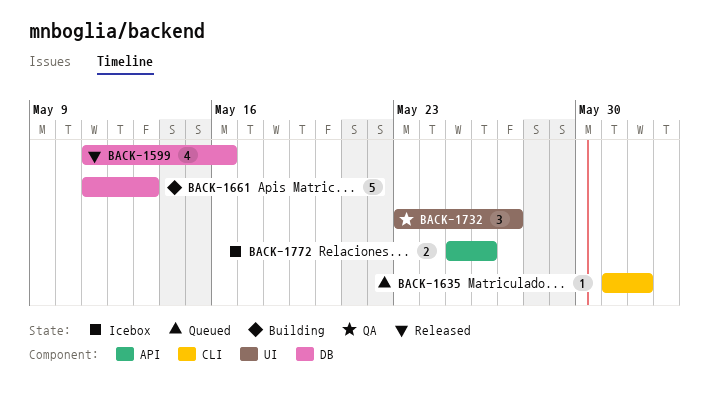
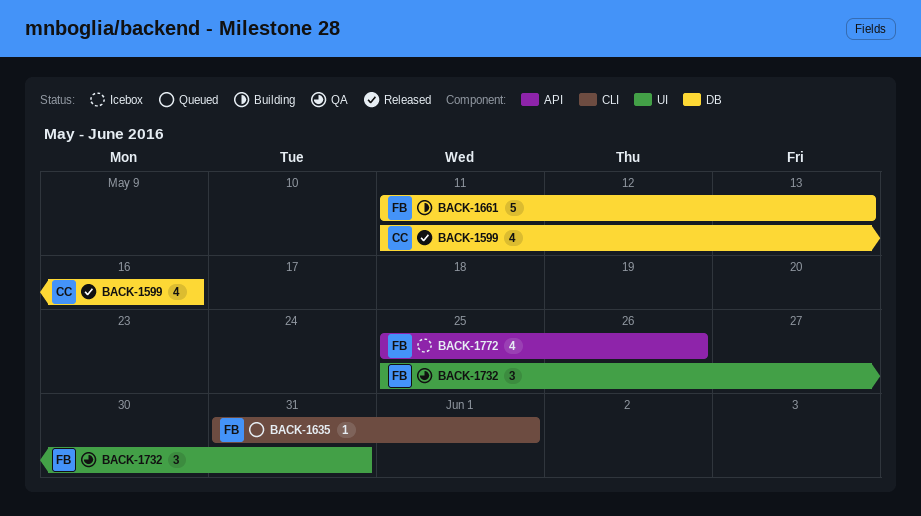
BACK-1732, start: May 23 -> May 25
BACK-1732, due: May 27 -> May 31
BACK-1772, estimate: 2 -> 4

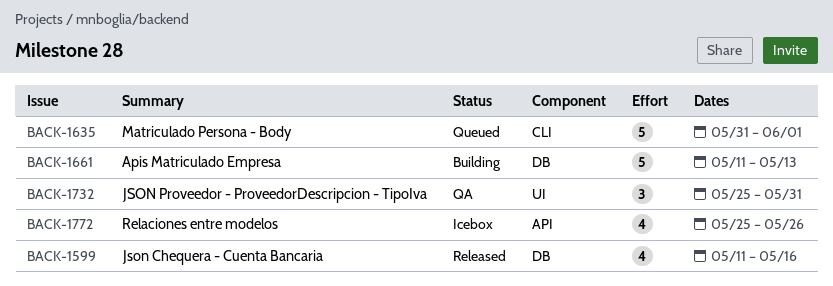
BACK-1635, estimate: 1 -> 5

